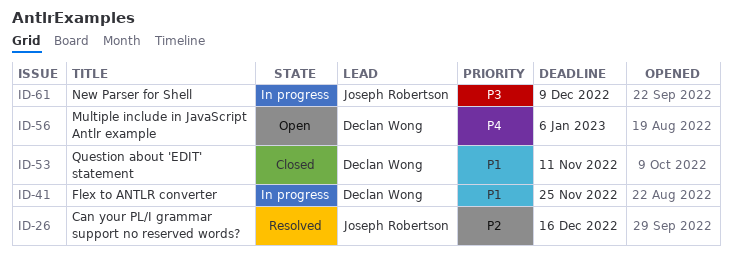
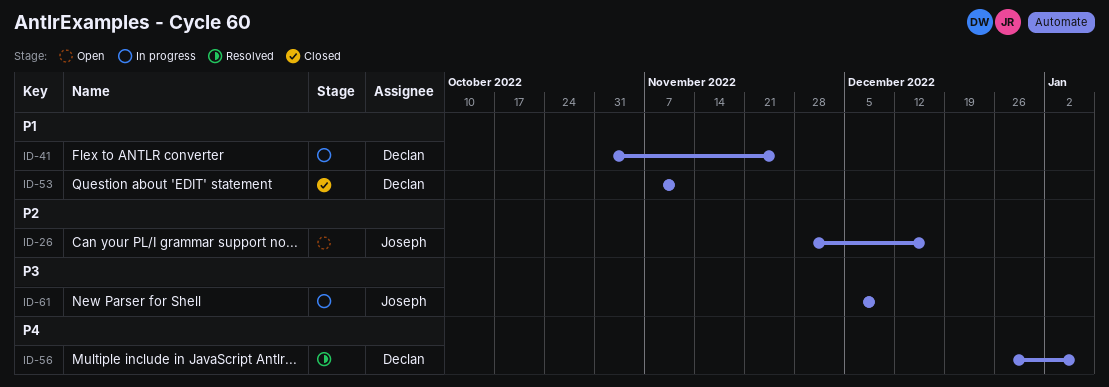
ID-26, status: Resolved -> Open
ID-56, status: Open -> Resolved

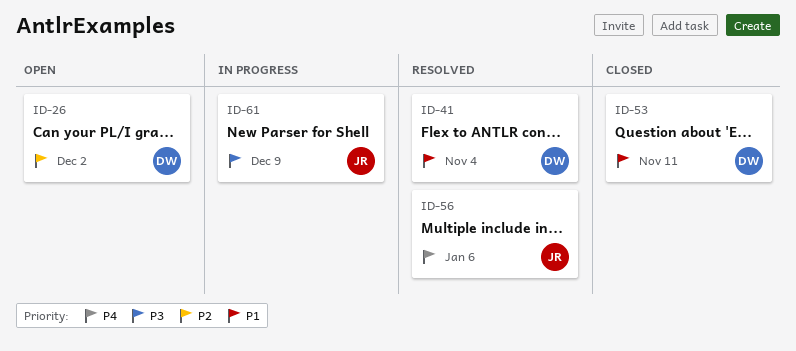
ID-26, owner: Joseph -> Declan
ID-26, due: Dec 16 -> Dec 2
ID-41, status: In progress -> Resolved
ID-41, due: Nov 25 -> Nov 4
ID-56, owner: Declan -> Joseph

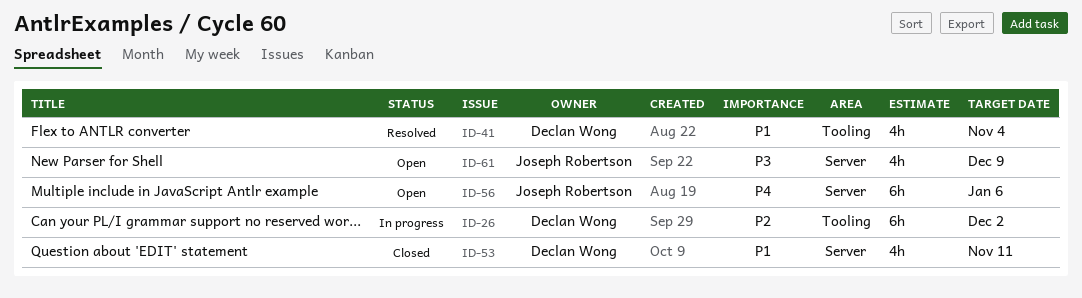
ID-26, status: Open -> In progress
ID-56, status: Resolved -> Open
ID-61, status: In progress -> Open

